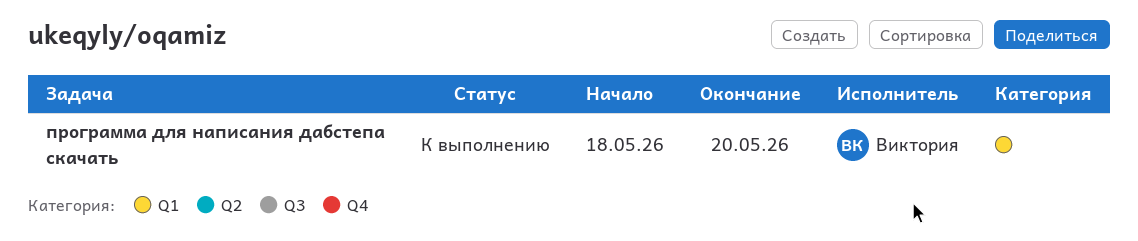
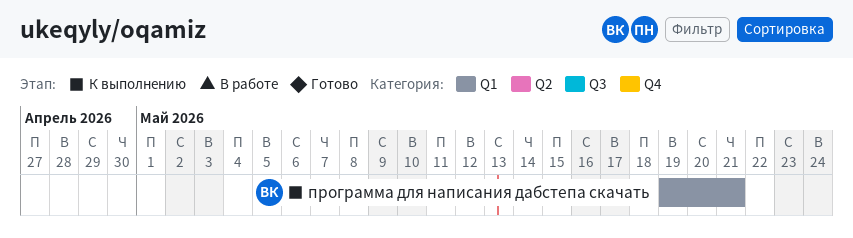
программа для написания дабстепа скачать, start: May 18 -> May 19
программа для написания дабстепа скачать, due: May 20 -> May 21

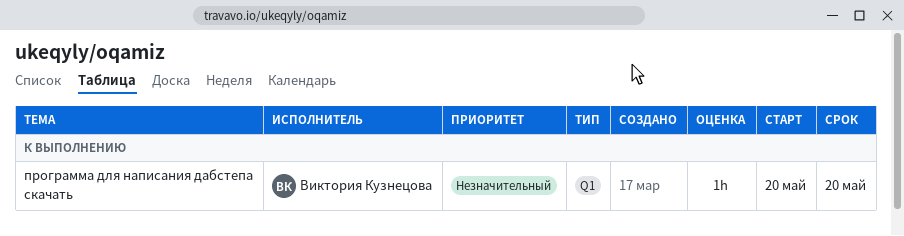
программа для написания дабстепа скачать, start: May 19 -> May 20
программа для написания дабстепа скачать, due: May 21 -> May 20

